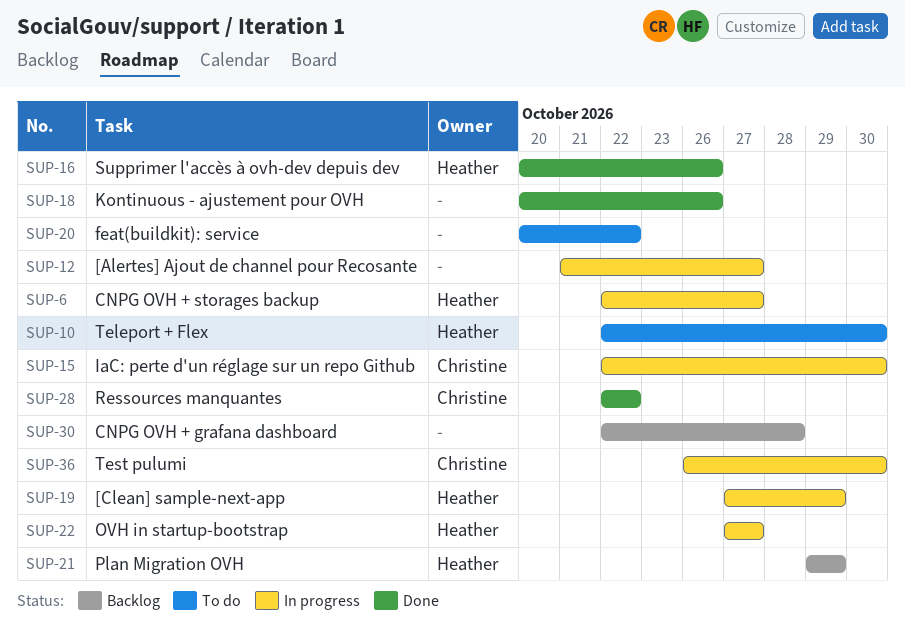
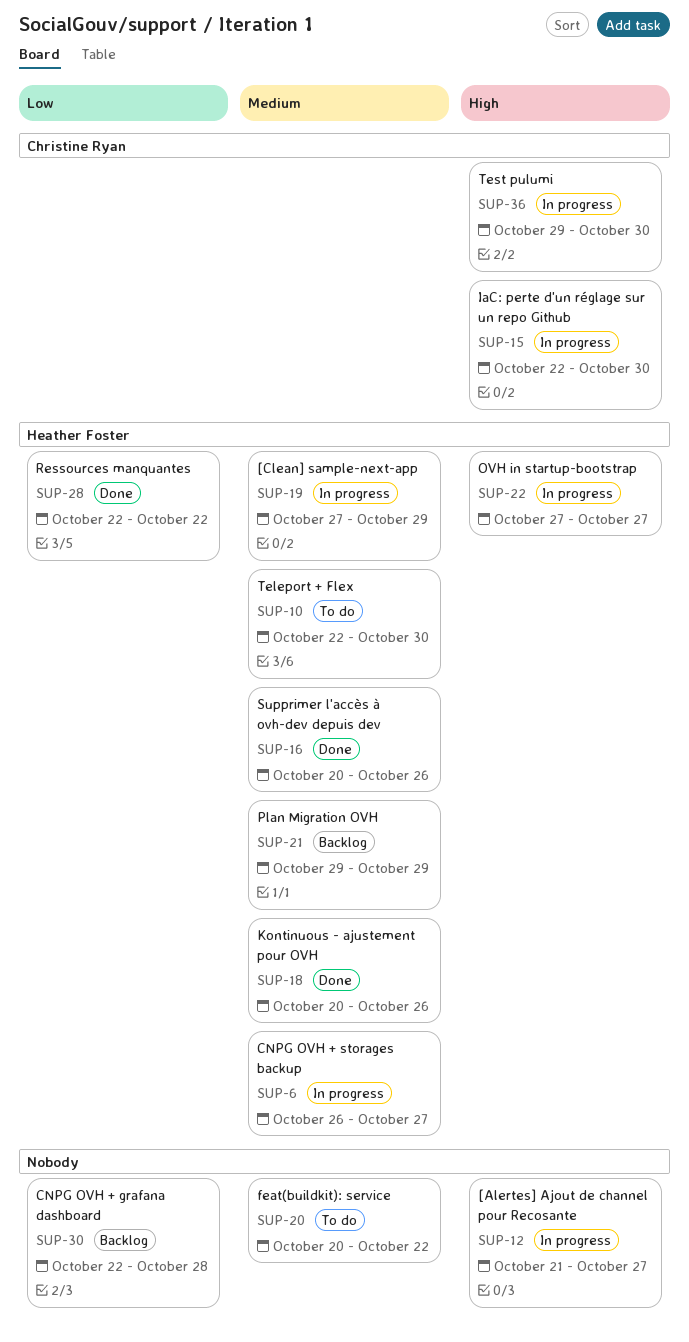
SUP-6, start: Oct 22 -> Oct 26
SUP-18, owner: none -> Heather Foster
SUP-28, owner: Christine Ryan -> Heather Foster
SUP-36, start: Oct 26 -> Oct 29

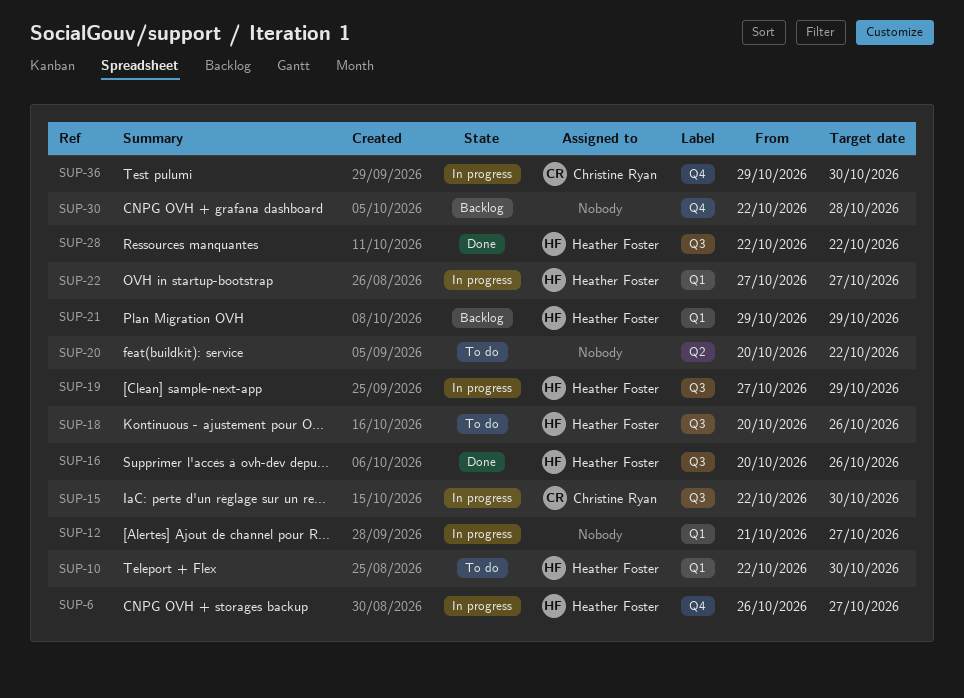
SUP-18, status: Done -> To do

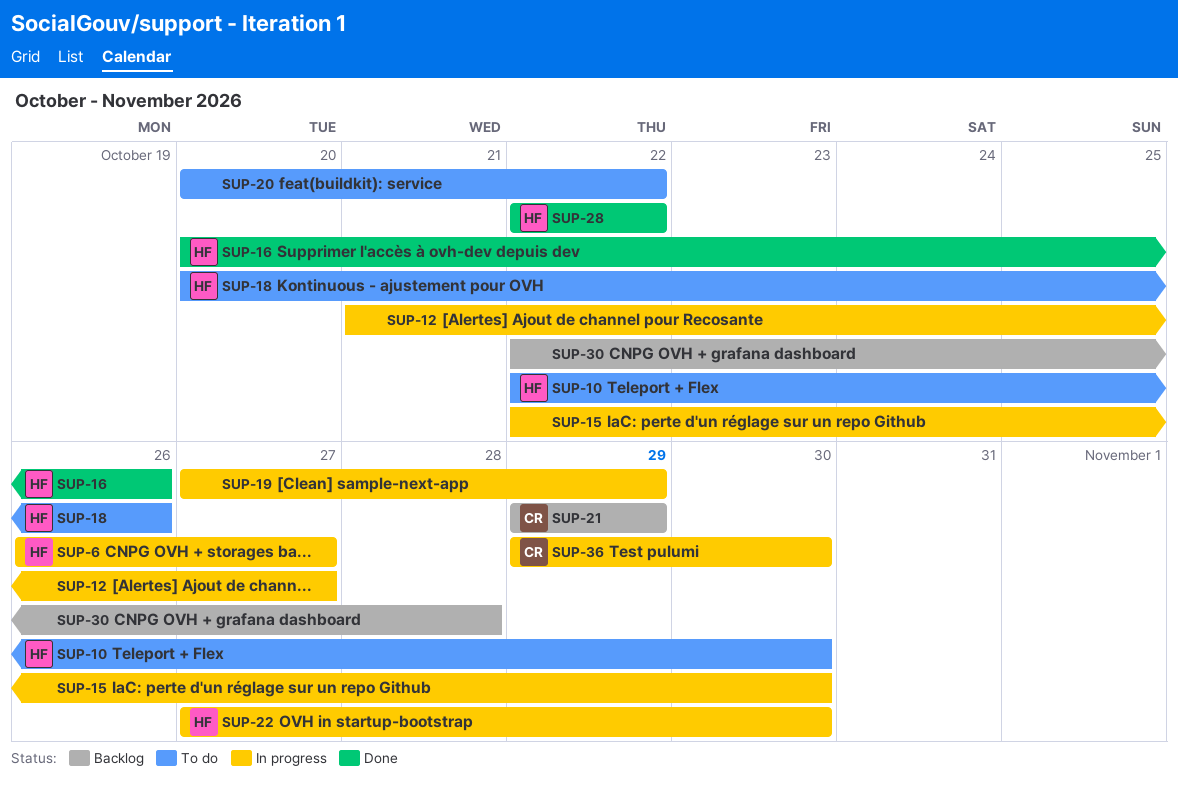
SUP-15, owner: Christine Ryan -> none
SUP-19, owner: Heather Foster -> none
SUP-21, owner: Heather Foster -> Christine Ryan
SUP-22, due: Oct 27 -> Oct 30

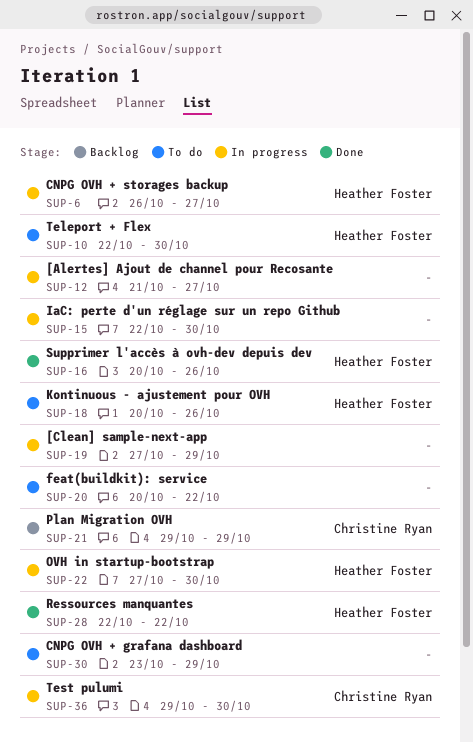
SUP-30, status: Backlog -> To do
SUP-30, start: Oct 22 -> Oct 23
SUP-30, due: Oct 28 -> Oct 29

